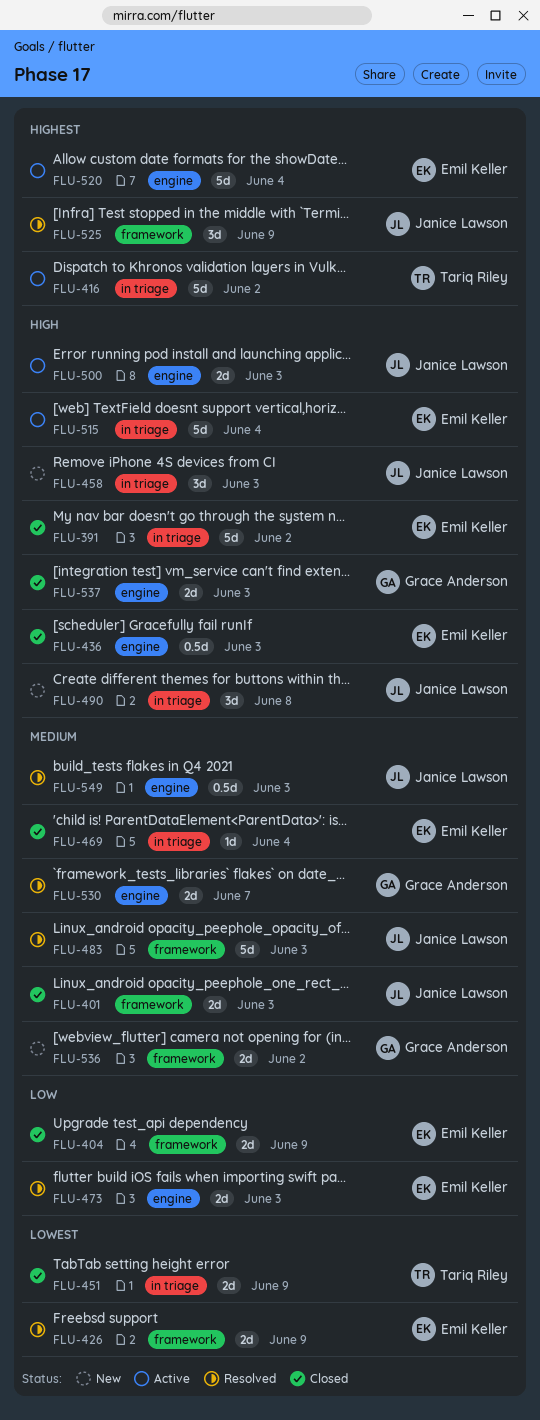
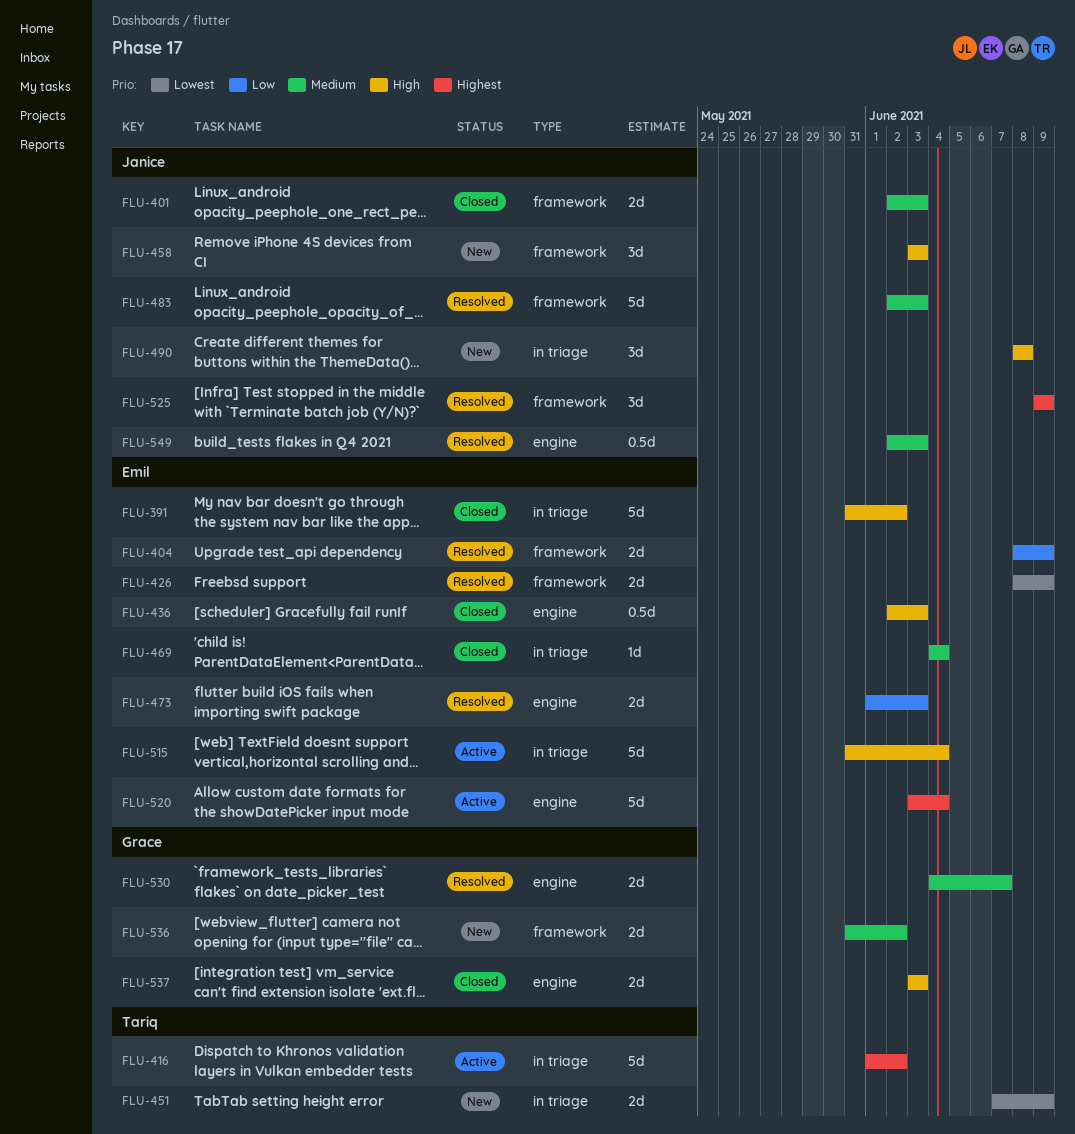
FLU-404, status: Closed -> Resolved
FLU-451, status: Closed -> New
FLU-458, label: in triage -> framework
FLU-500: present -> none

